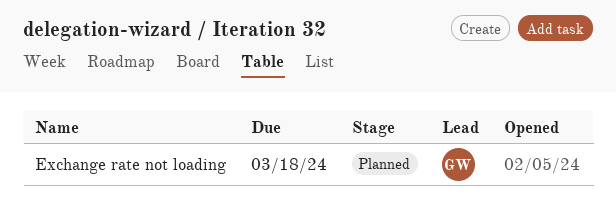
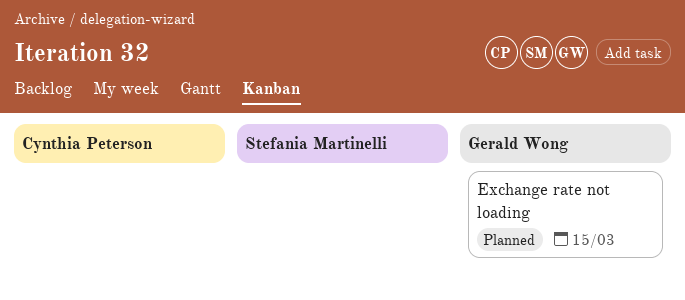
Exchange rate not loading, due: Mar 18 -> Mar 15

